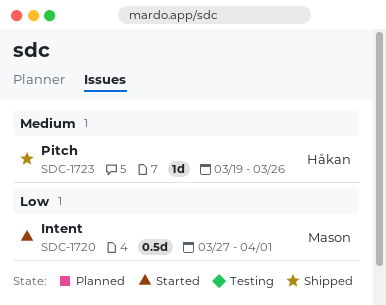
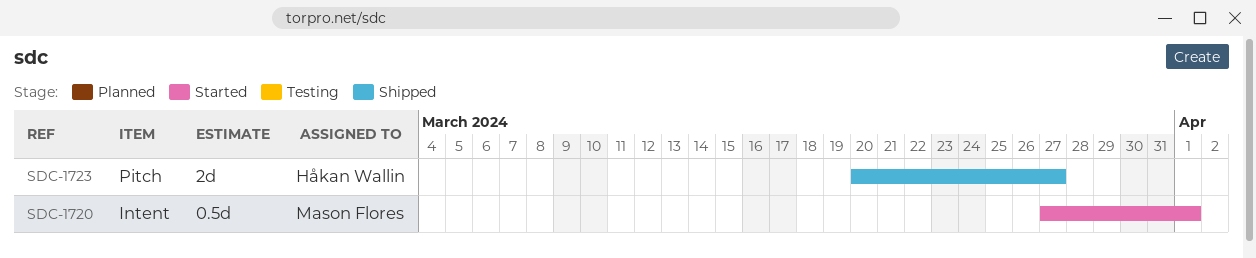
SDC-1723, estimate: 1d -> 2d
SDC-1723, start: Mar 19 -> Mar 20
SDC-1723, due: Mar 26 -> Mar 27

